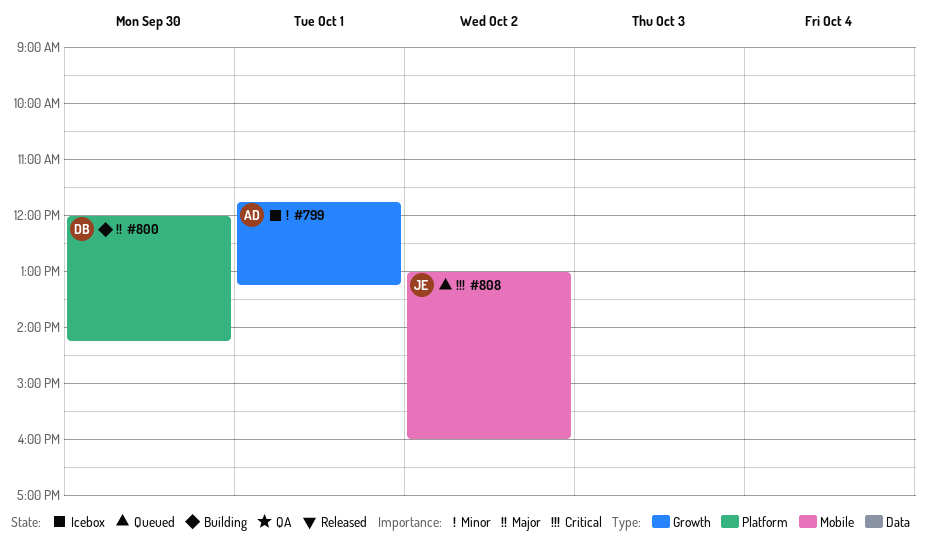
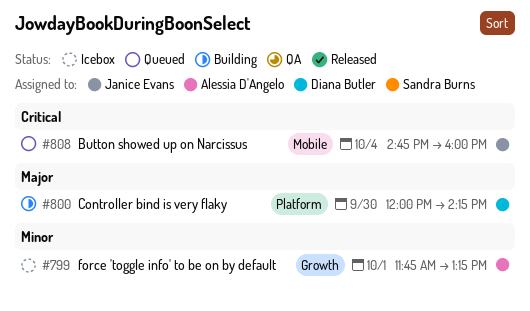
#808, day: Oct 2 -> Oct 4
#808, begins: 13:00 -> 14:45

